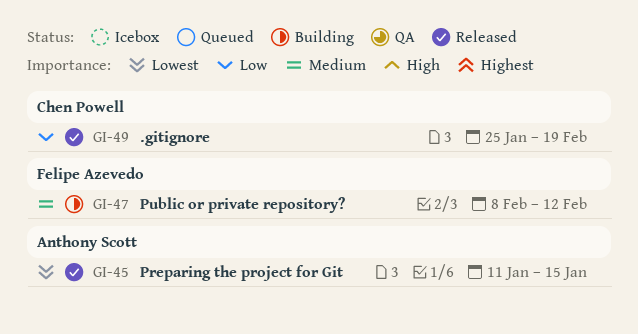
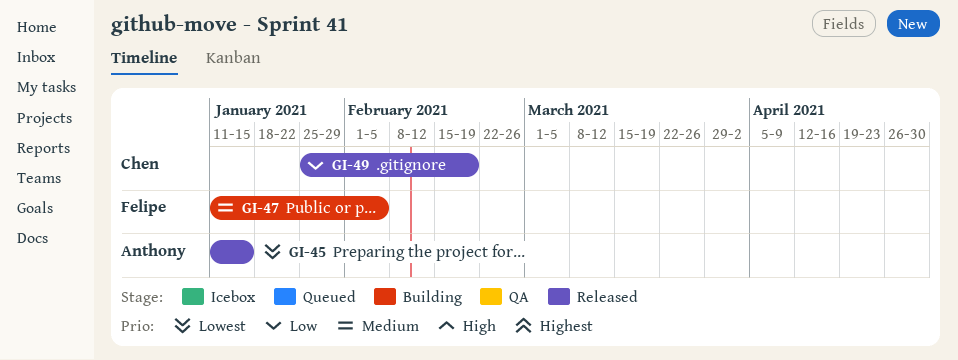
GI-47, start: Feb 8 -> Jan 11
GI-47, due: Feb 12 -> Feb 5

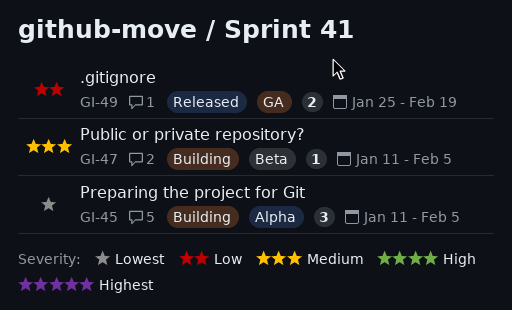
GI-45, status: Released -> Building
GI-45, due: Jan 15 -> Feb 5

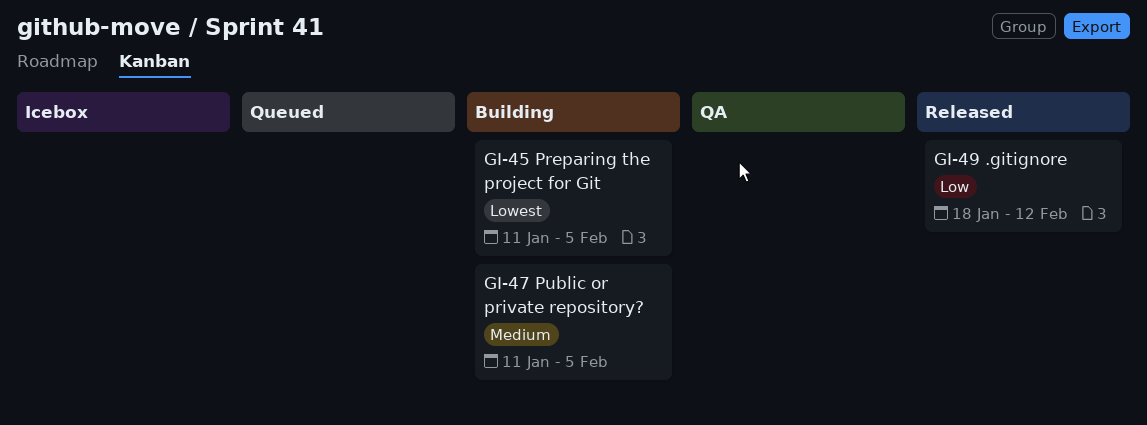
GI-49, start: Jan 25 -> Jan 18
GI-49, due: Feb 19 -> Feb 12

